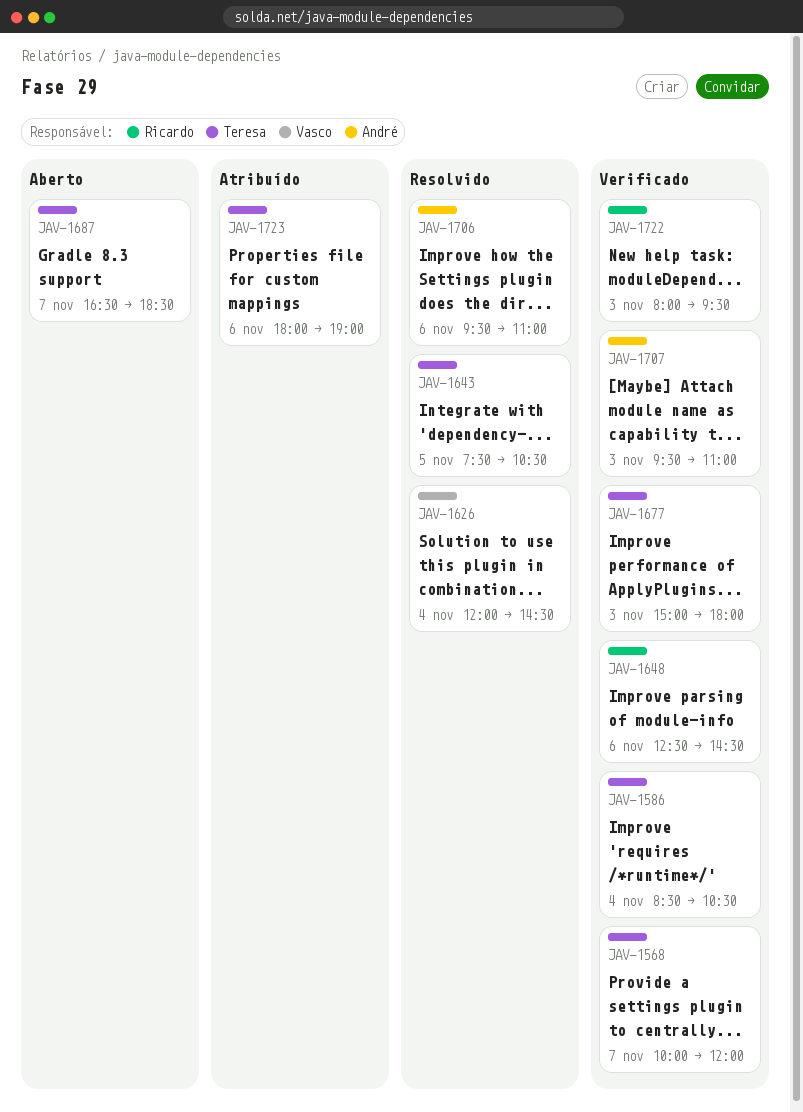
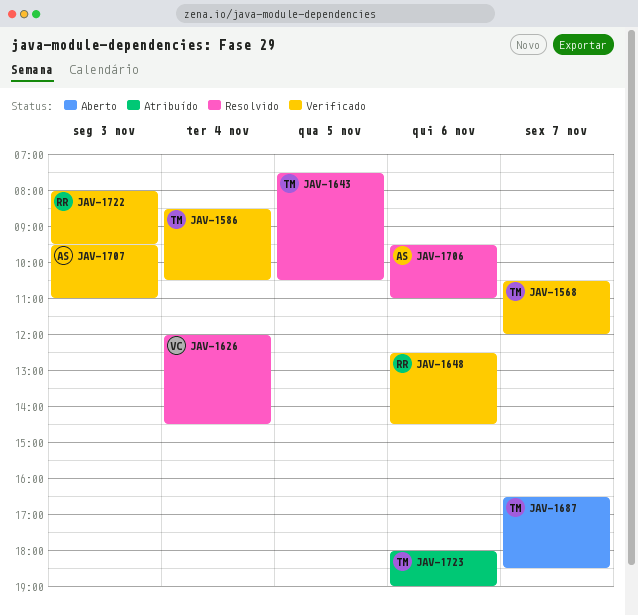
JAV-1568, begins: 10:00 -> 10:30
JAV-1677: present -> none

